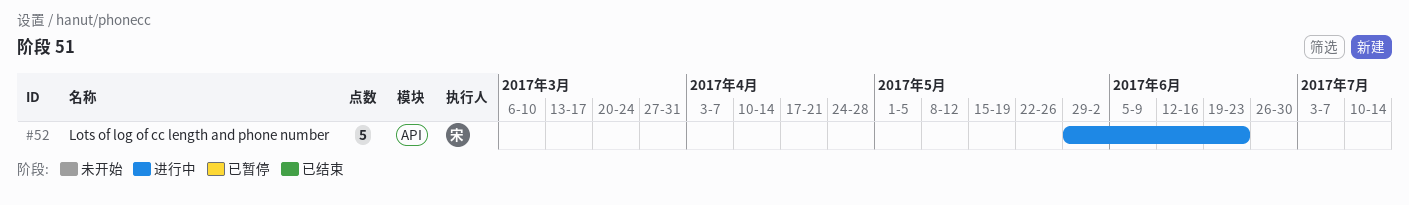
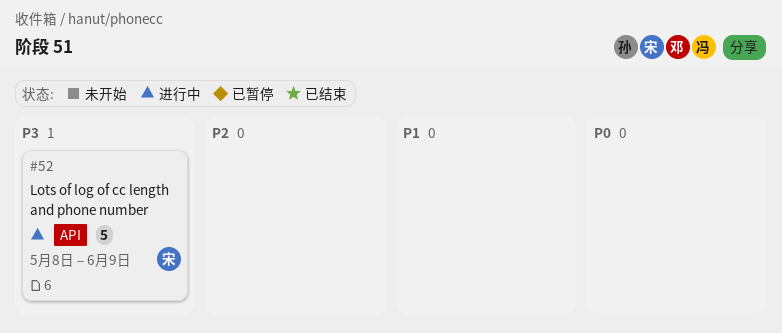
#52, start: May 29 -> May 8
#52, due: Jun 23 -> Jun 9

